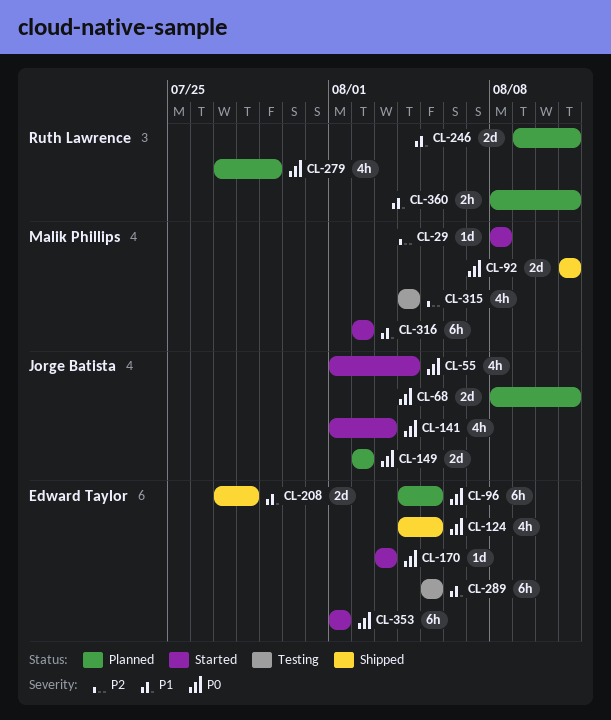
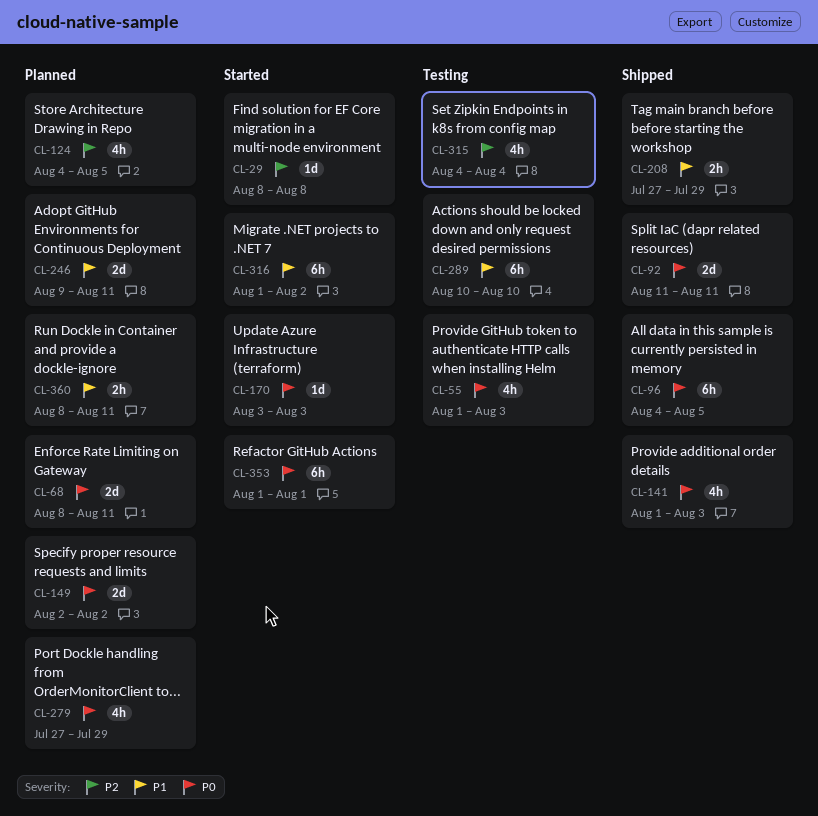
CL-55, status: Started -> Testing
CL-55, due: Aug 4 -> Aug 3
CL-96, status: Planned -> Shipped
CL-124, status: Shipped -> Planned
CL-124, priority: P0 -> P2
CL-141, status: Started -> Shipped
CL-208, estimate: 2d -> 2h
CL-208, due: Jul 28 -> Jul 29
CL-289, start: Aug 5 -> Aug 10
CL-289, due: Aug 5 -> Aug 10
CL-316, start: Aug 2 -> Aug 1

